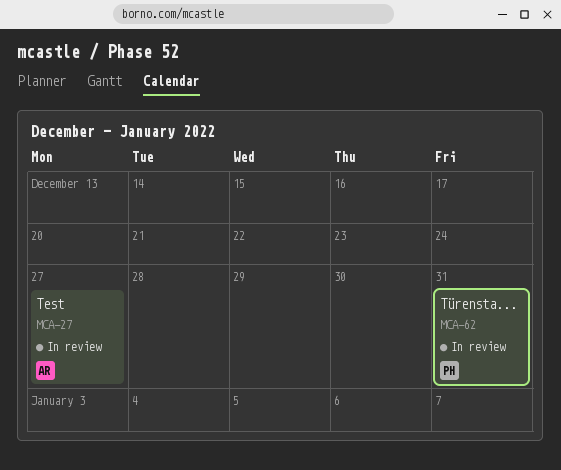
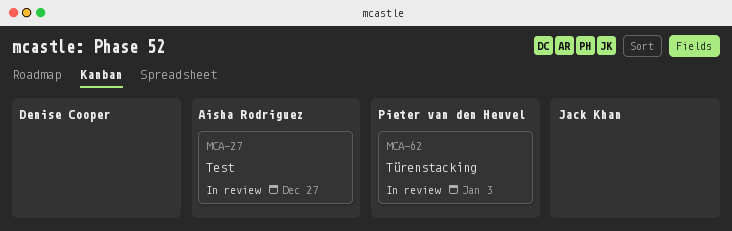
MCA-62, due: Dec 31 -> Jan 3

